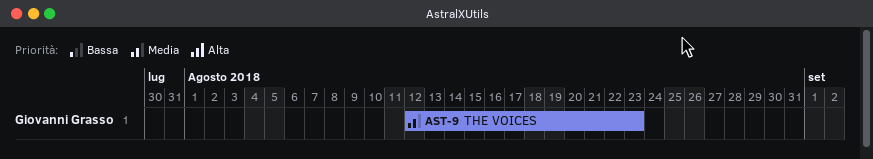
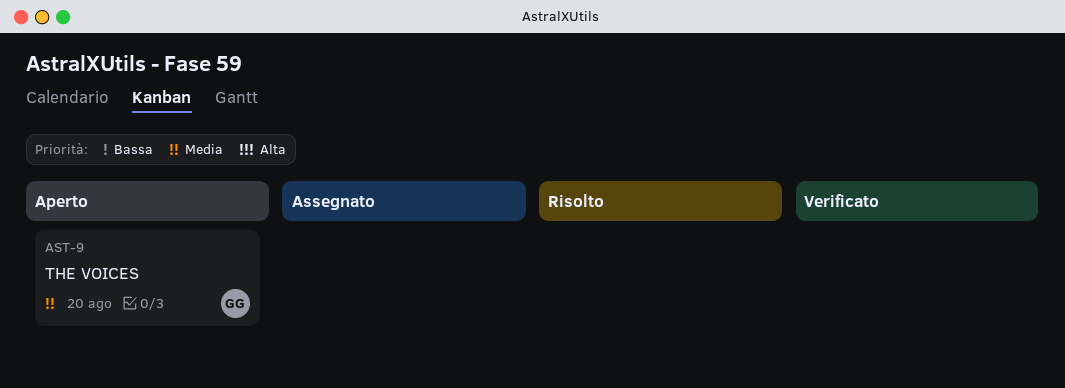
AST-9, due: Aug 23 -> Aug 20

